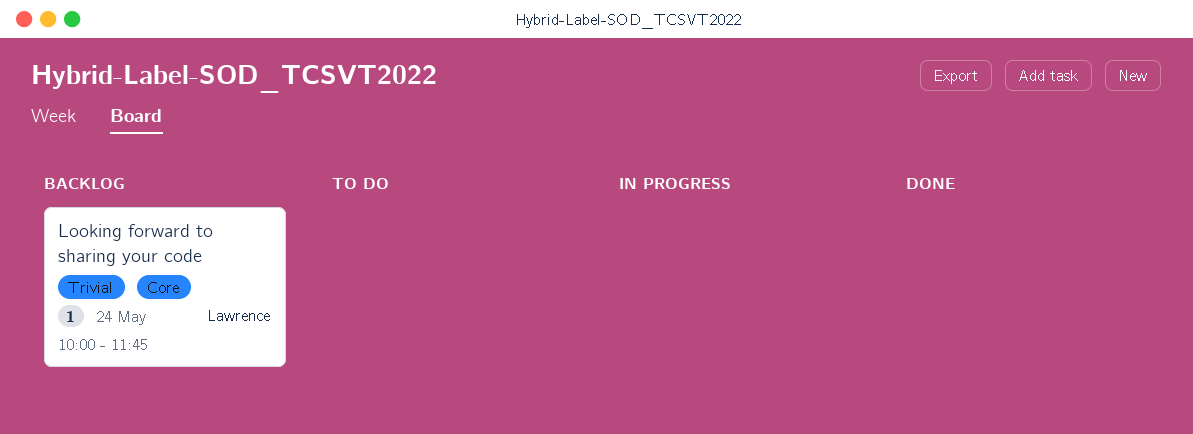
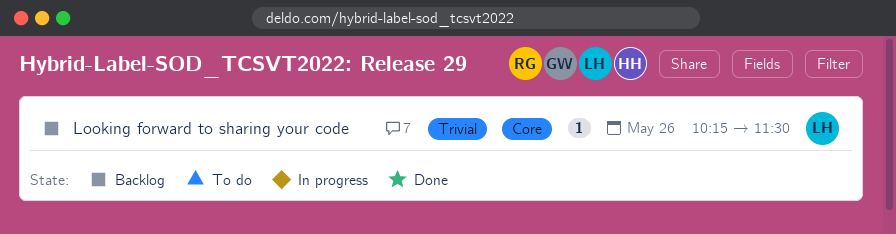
Looking forward to sharing your code, day: May 24 -> May 26
Looking forward to sharing your code, begins: 10:00 -> 10:15
Looking forward to sharing your code, ends: 11:45 -> 11:30

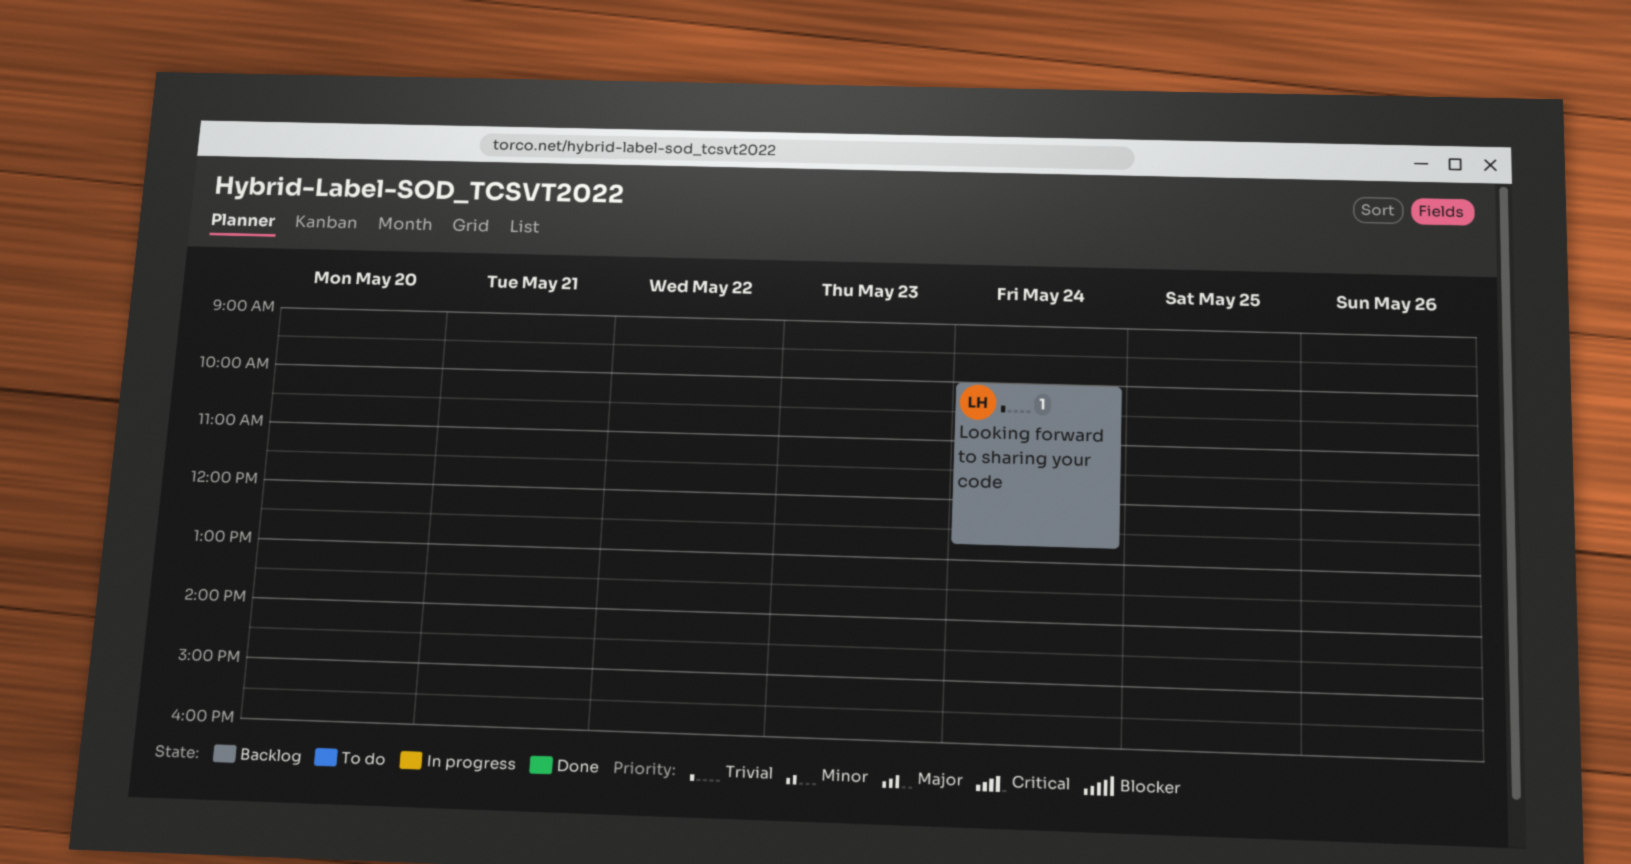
Looking forward to sharing your code, day: May 26 -> May 24
Looking forward to sharing your code, begins: 10:15 -> 10:00
Looking forward to sharing your code, ends: 11:30 -> 12:45

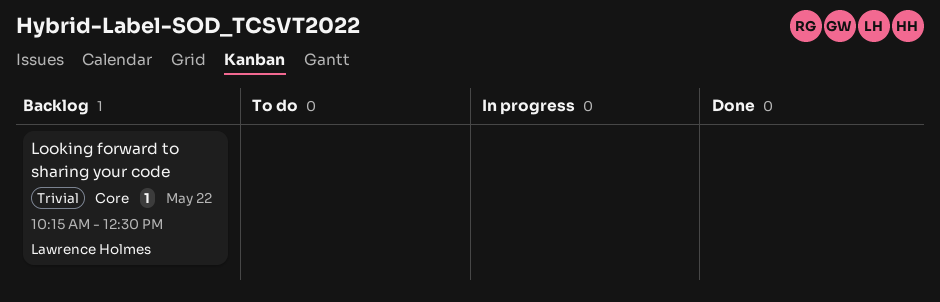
Looking forward to sharing your code, day: May 24 -> May 22
Looking forward to sharing your code, begins: 10:00 -> 10:15
Looking forward to sharing your code, ends: 12:45 -> 12:30

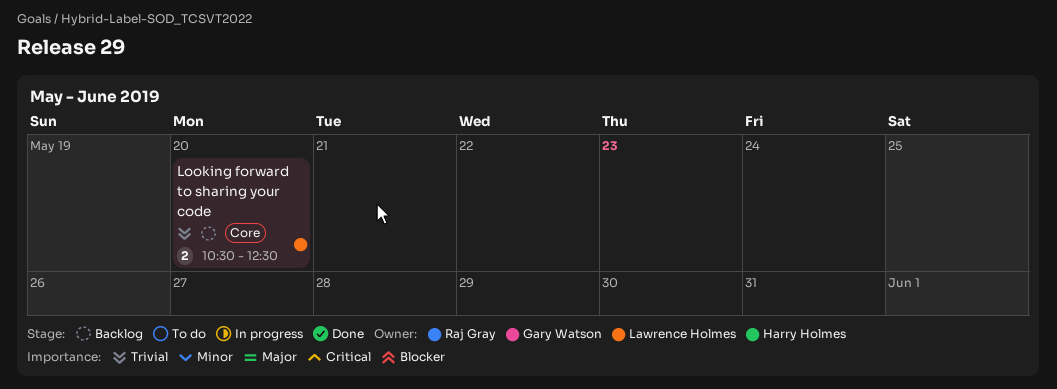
Looking forward to sharing your code, estimate: 1 -> 2
Looking forward to sharing your code, day: May 22 -> May 20
Looking forward to sharing your code, begins: 10:15 -> 10:30

